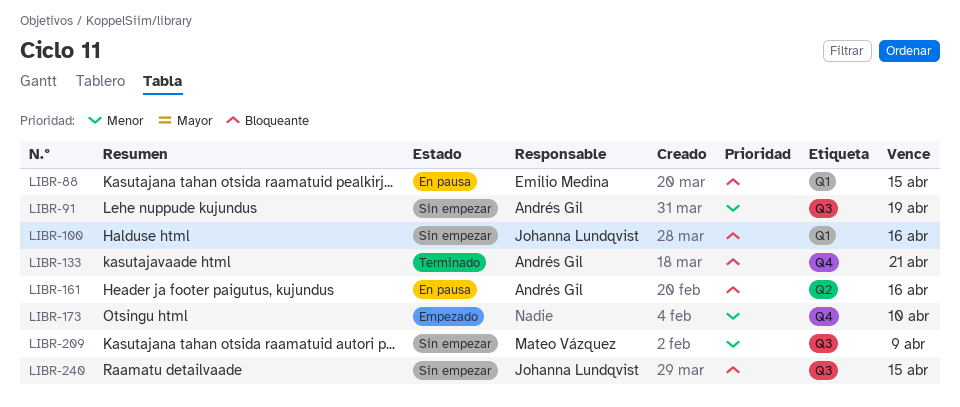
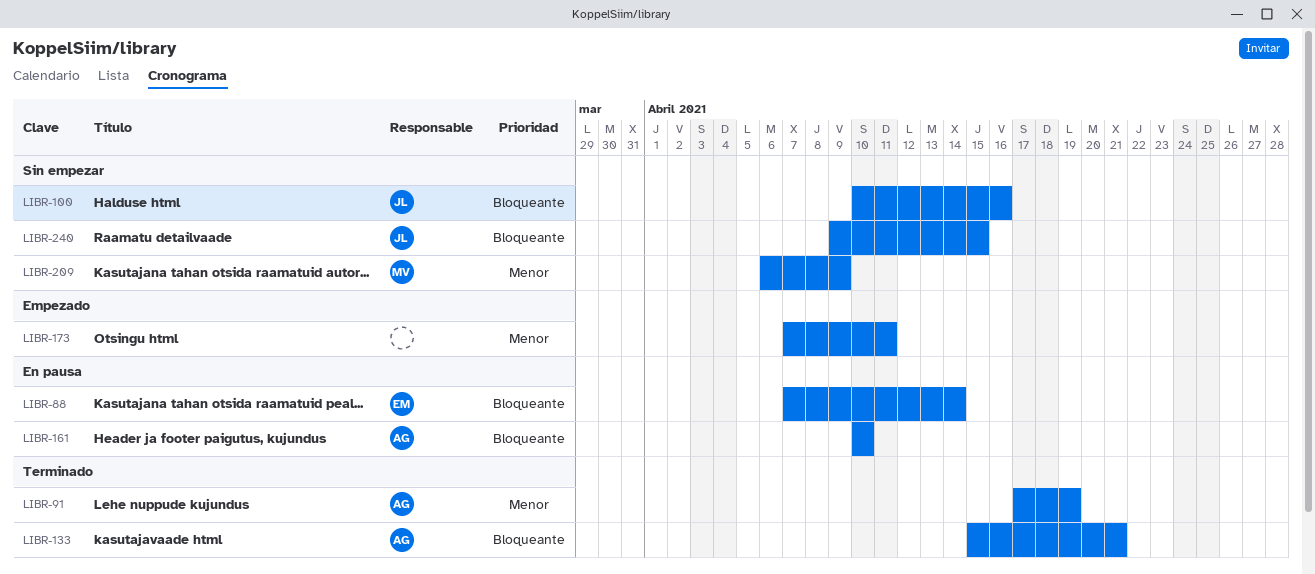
LIBR-88, due: Apr 15 -> Apr 14
LIBR-91, status: Sin empezar -> Terminado
LIBR-161, due: Apr 16 -> Apr 10
LIBR-173, due: Apr 10 -> Apr 11

